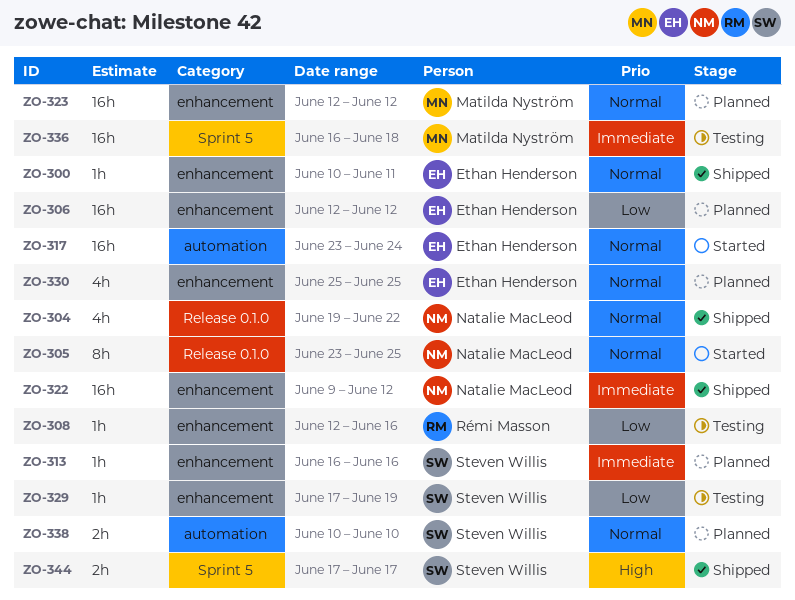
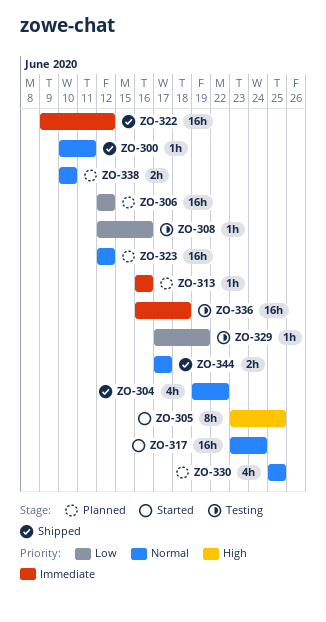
ZO-305, priority: Normal -> High
ZO-344, priority: High -> Normal

